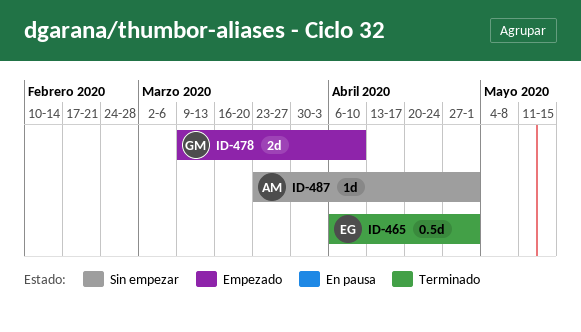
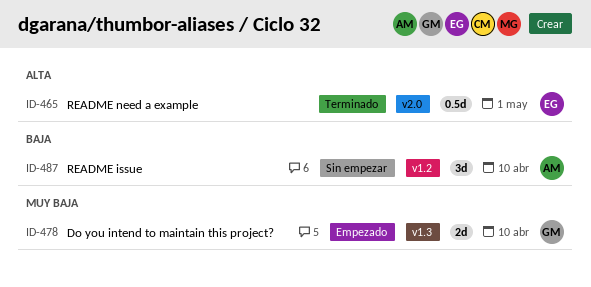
ID-487, estimate: 1d -> 3d
ID-487, due: May 1 -> Apr 10

